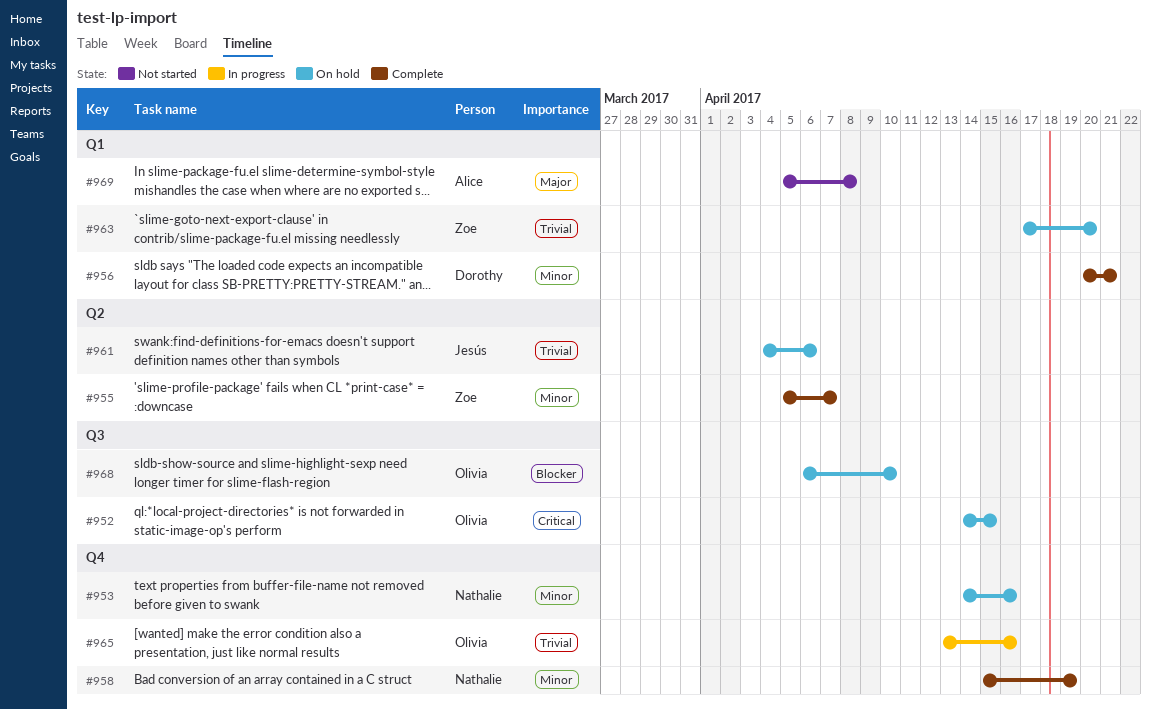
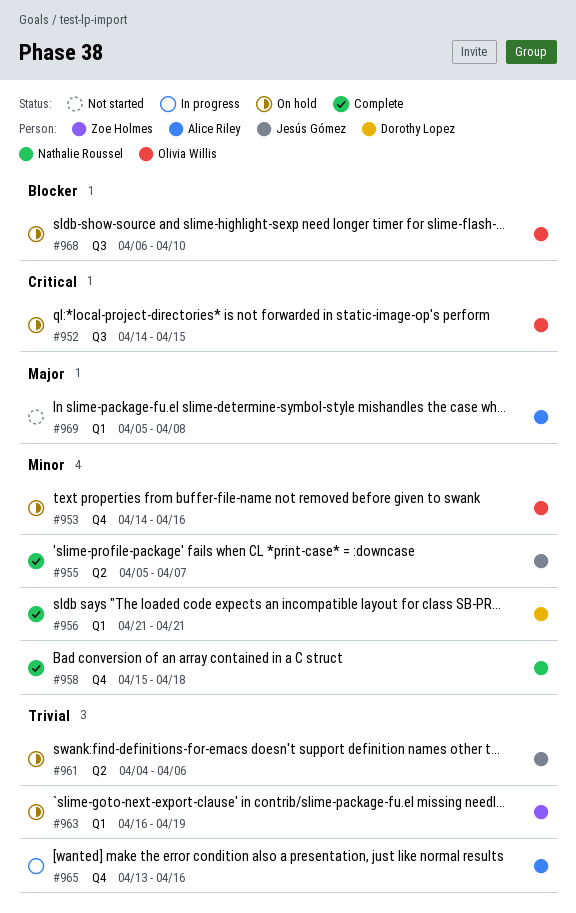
#953, owner: Nathalie Roussel -> Olivia Willis
#955, owner: Zoe Holmes -> Jesús Gómez
#956, start: Apr 20 -> Apr 21
#958, due: Apr 19 -> Apr 18
#963, start: Apr 17 -> Apr 16
#963, due: Apr 20 -> Apr 19
#965, owner: Olivia Willis -> Alice Riley

